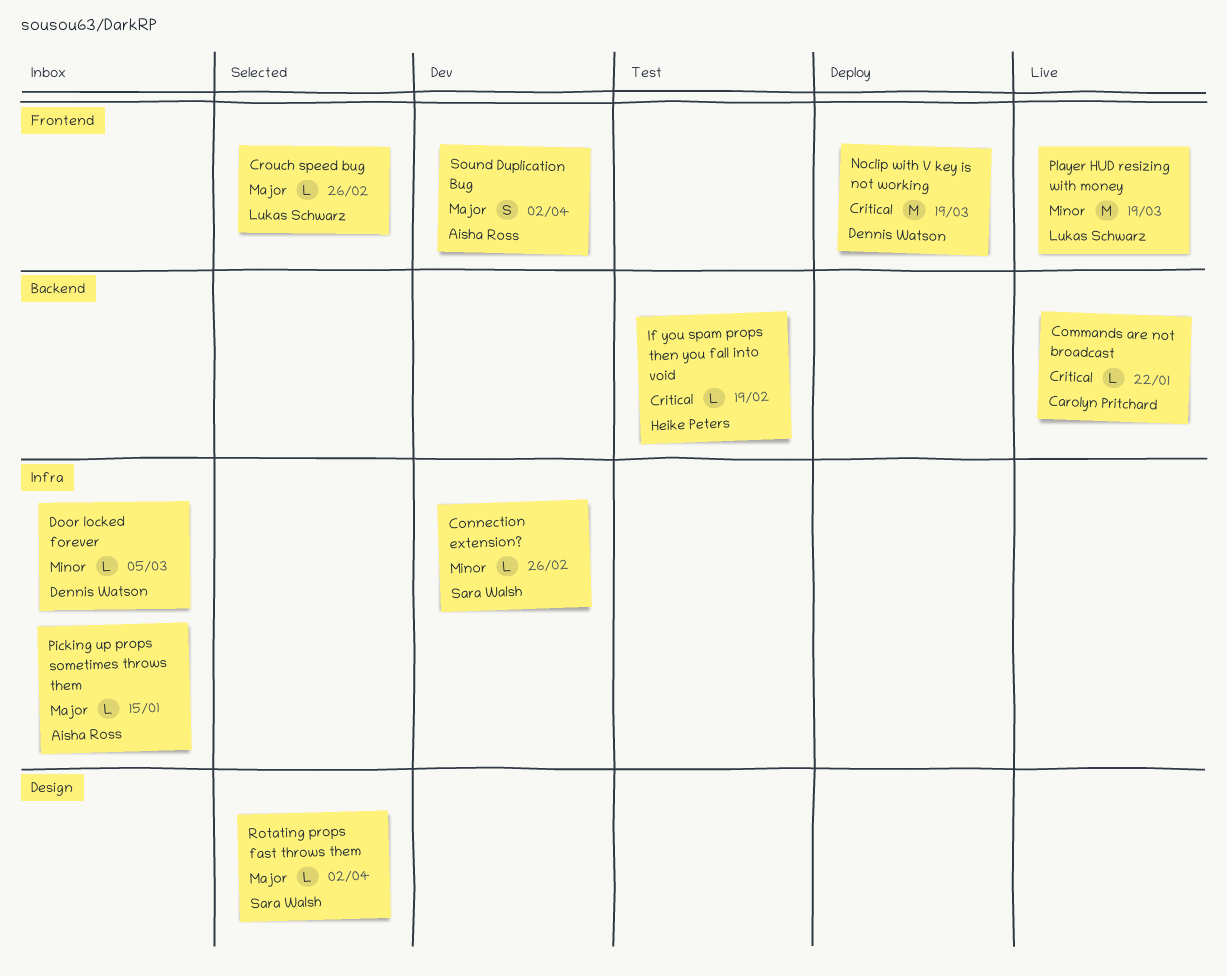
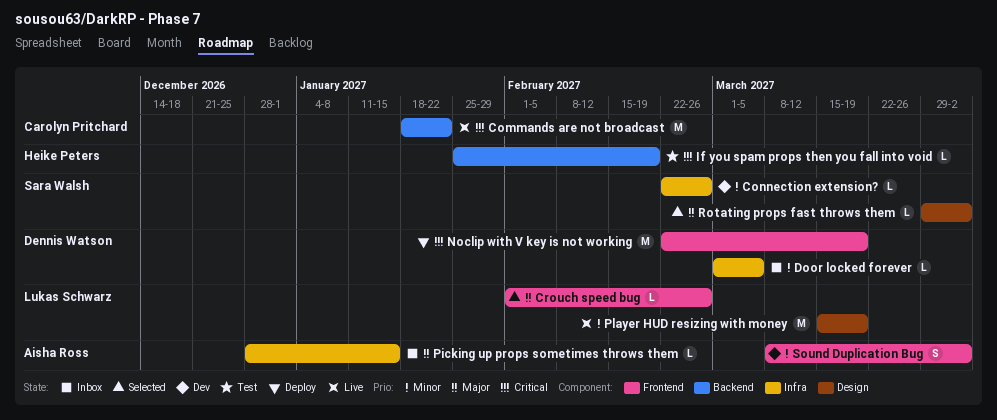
Commands are not broadcast, estimate: L -> M
Player HUD resizing with money, label: Frontend -> Design
Sound Duplication Bug, priority: Major -> Minor

